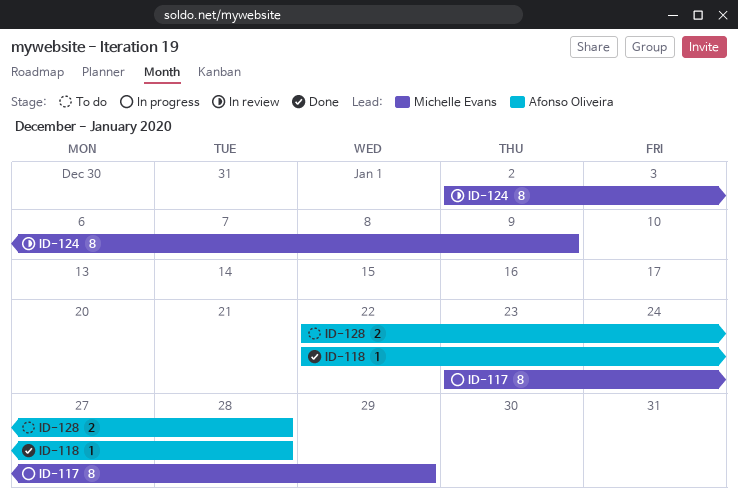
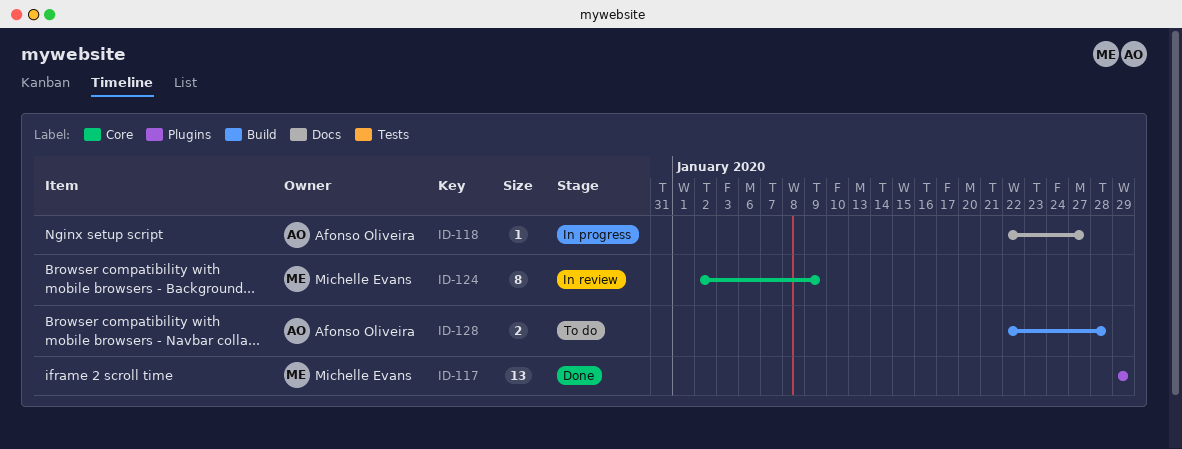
ID-117, status: In progress -> Done
ID-117, estimate: 8 -> 13
ID-117, start: Jan 23 -> Jan 29
ID-118, status: Done -> In progress
ID-118, due: Jan 28 -> Jan 27

